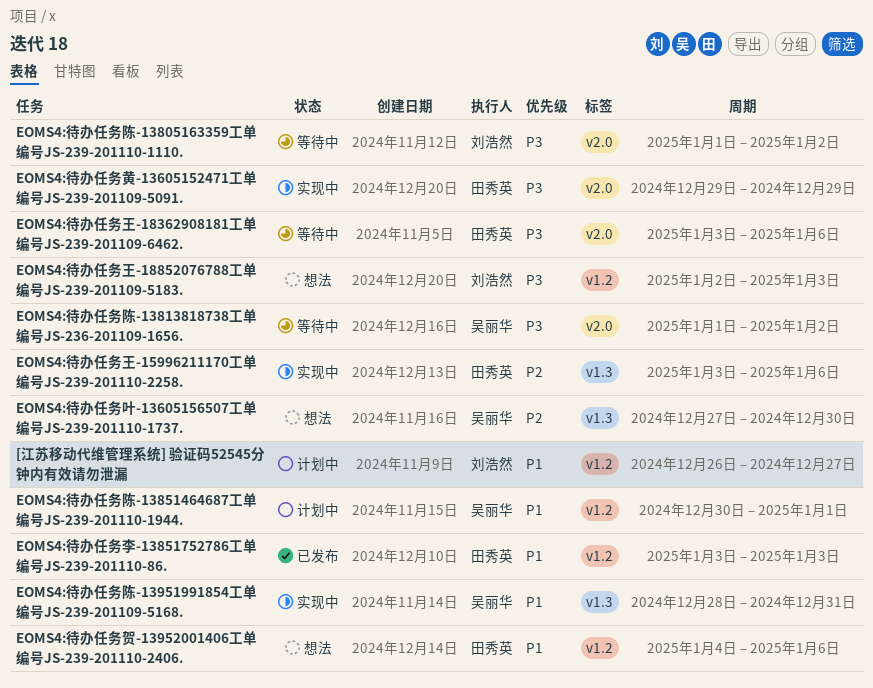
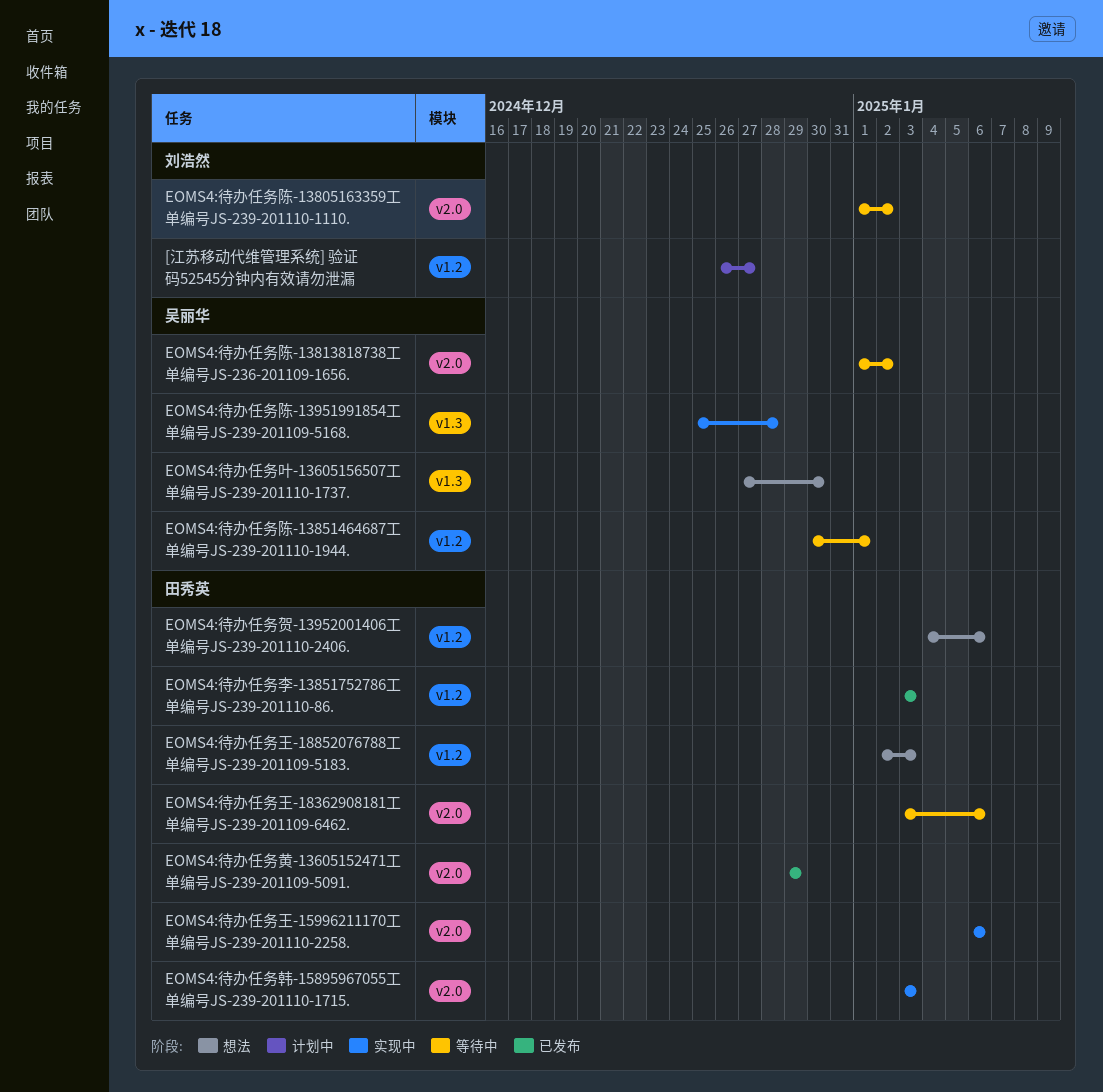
EOMS4:待办任务王-15996211170工单编号JS-239-201110-2258., label: v1.3 -> v2.0
EOMS4:待办任务王-15996211170工单编号JS-239-201110-2258., start: Jan 3 -> Jan 6
EOMS4:待办任务王-18852076788工单编号JS-239-201109-5183., owner: 刘浩然 -> 田秀英
EOMS4:待办任务陈-13851464687工单编号JS-239-201110-1944., status: 计划中 -> 等待中
EOMS4:待办任务陈-13951991854工单编号JS-239-201109-5168., start: Dec 28 -> Dec 25
EOMS4:待办任务陈-13951991854工单编号JS-239-201109-5168., due: Dec 31 -> Dec 28
EOMS4:待办任务韩-15895967055工单编号JS-239-201110-1715.: none -> present
EOMS4:待办任务黄-13605152471工单编号JS-239-201109-5091., status: 实现中 -> 已发布

